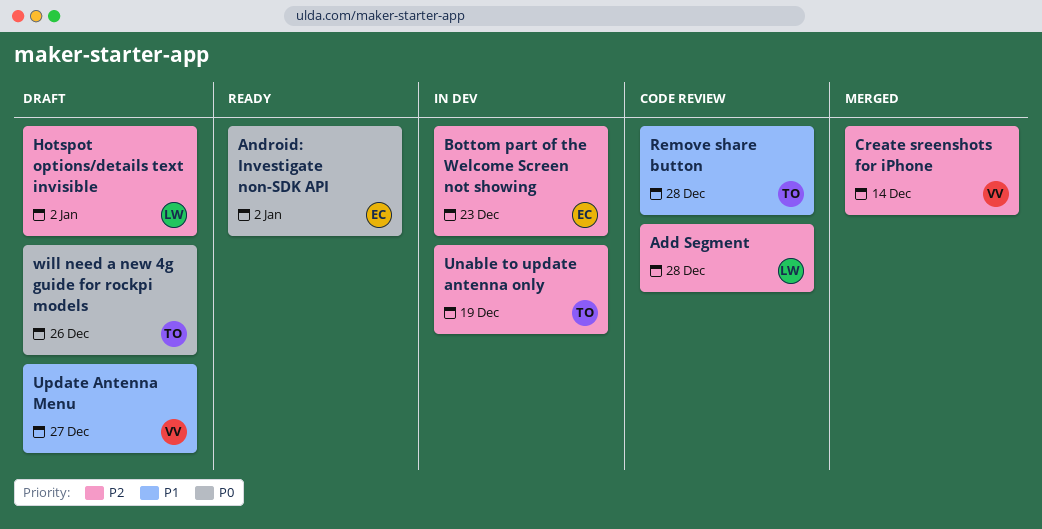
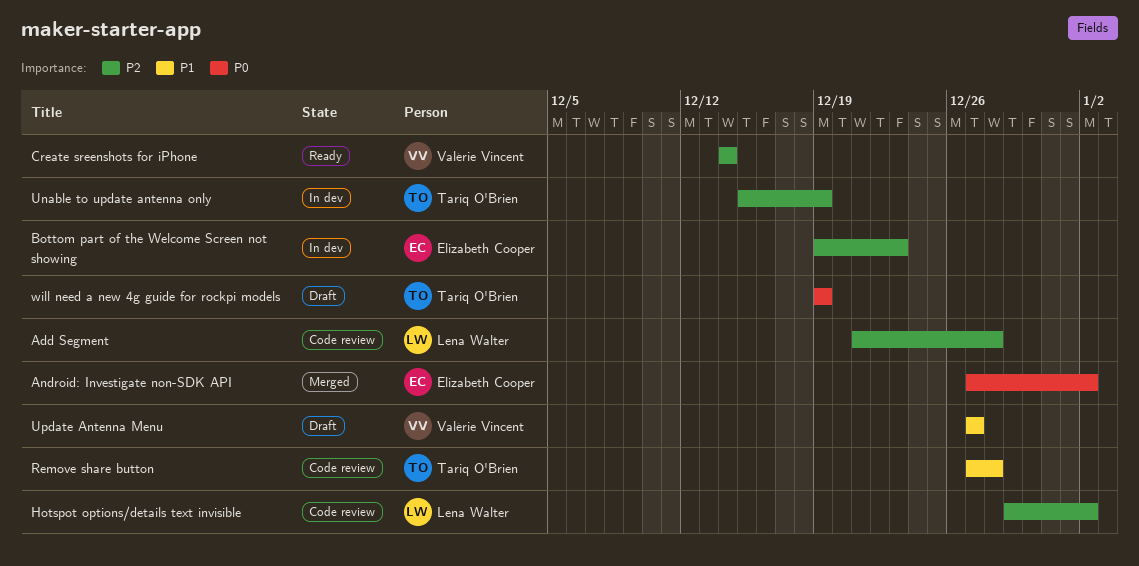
Android: Investigate non-SDK API, status: Ready -> Merged
Create sreenshots for iPhone, status: Merged -> Ready
Hotspot options/details text invisible, status: Draft -> Code review
will need a new 4g guide for rockpi models, due: Dec 26 -> Dec 19

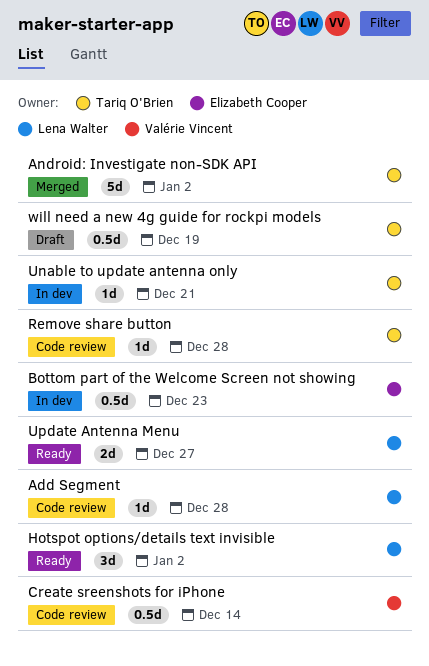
Android: Investigate non-SDK API, owner: Elizabeth Cooper -> Tariq O'Brien
Create sreenshots for iPhone, status: Ready -> Code review
Hotspot options/details text invisible, status: Code review -> Ready
Unable to update antenna only, due: Dec 19 -> Dec 21
Update Antenna Menu, status: Draft -> Ready
Update Antenna Menu, owner: Valérie Vincent -> Lena Walter

